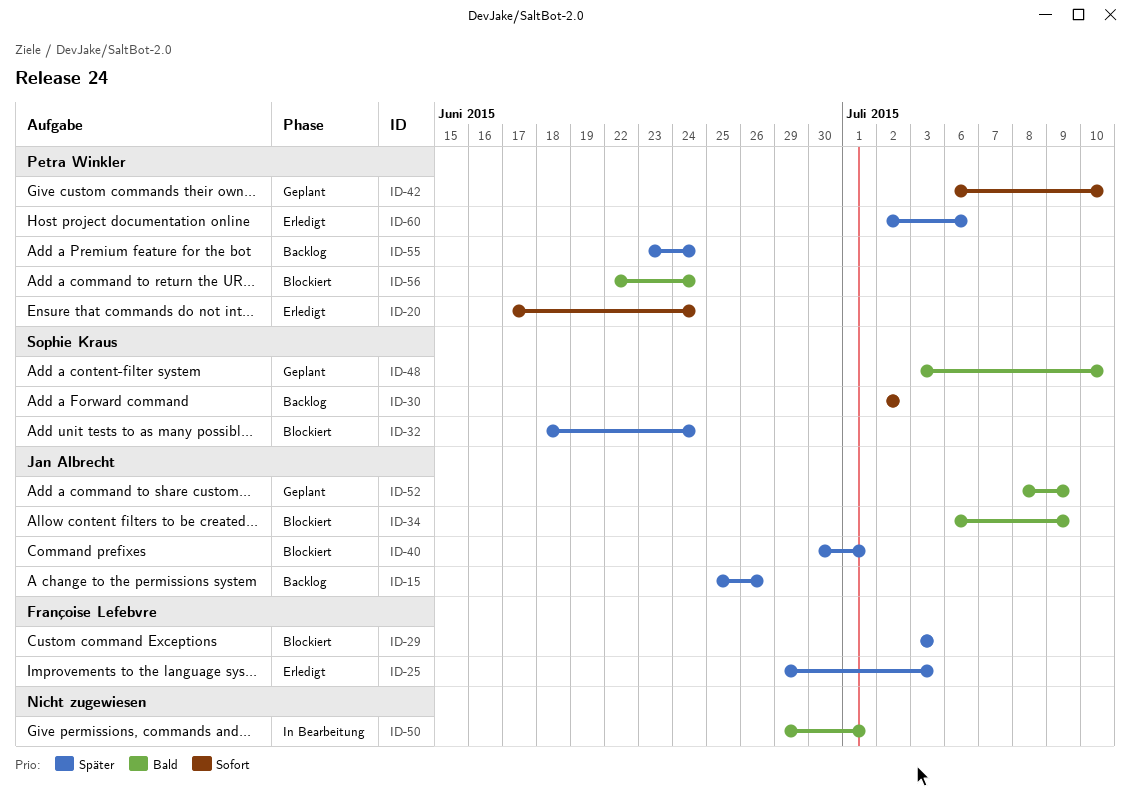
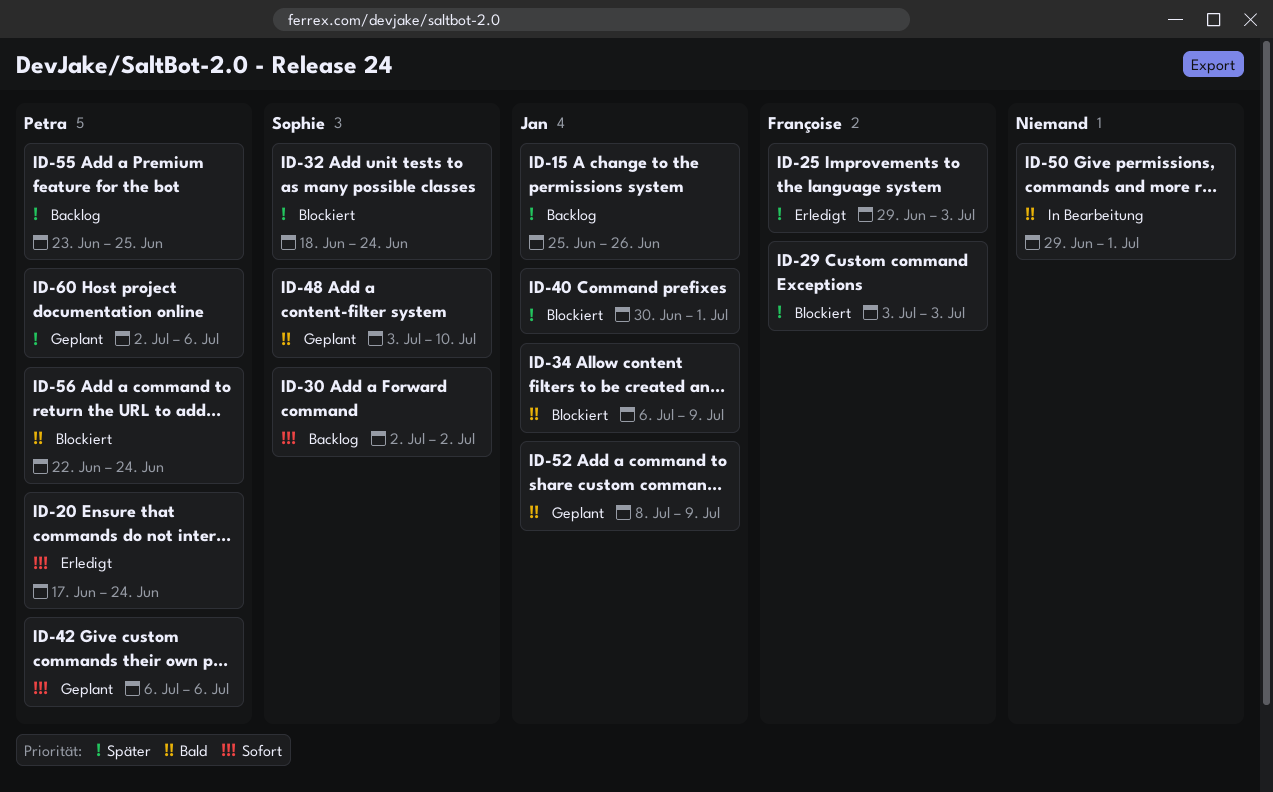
ID-42, due: Jul 10 -> Jul 6
ID-55, due: Jun 24 -> Jun 25
ID-60, status: Erledigt -> Geplant

